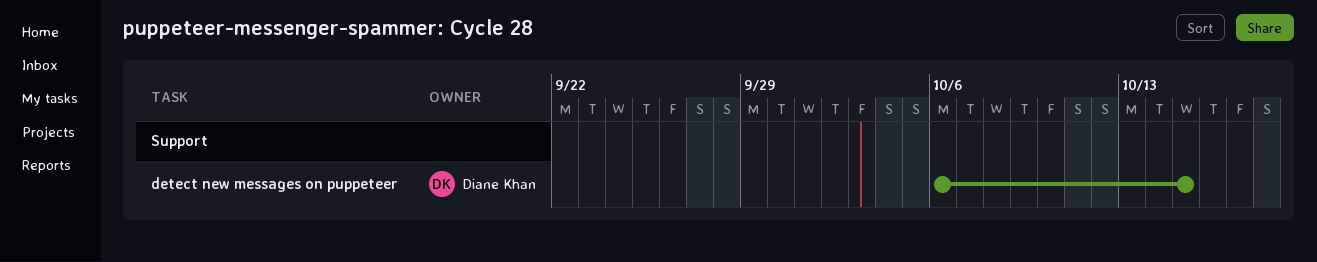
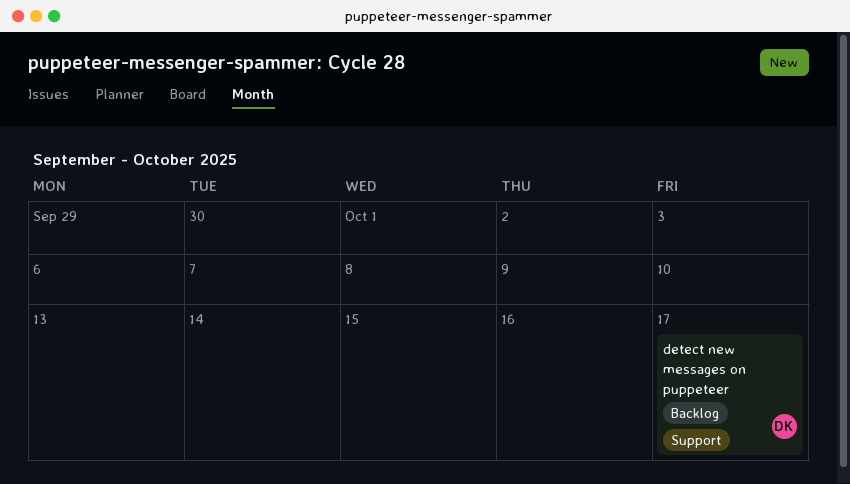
detect new messages on puppeteer, due: Oct 15 -> Oct 17

